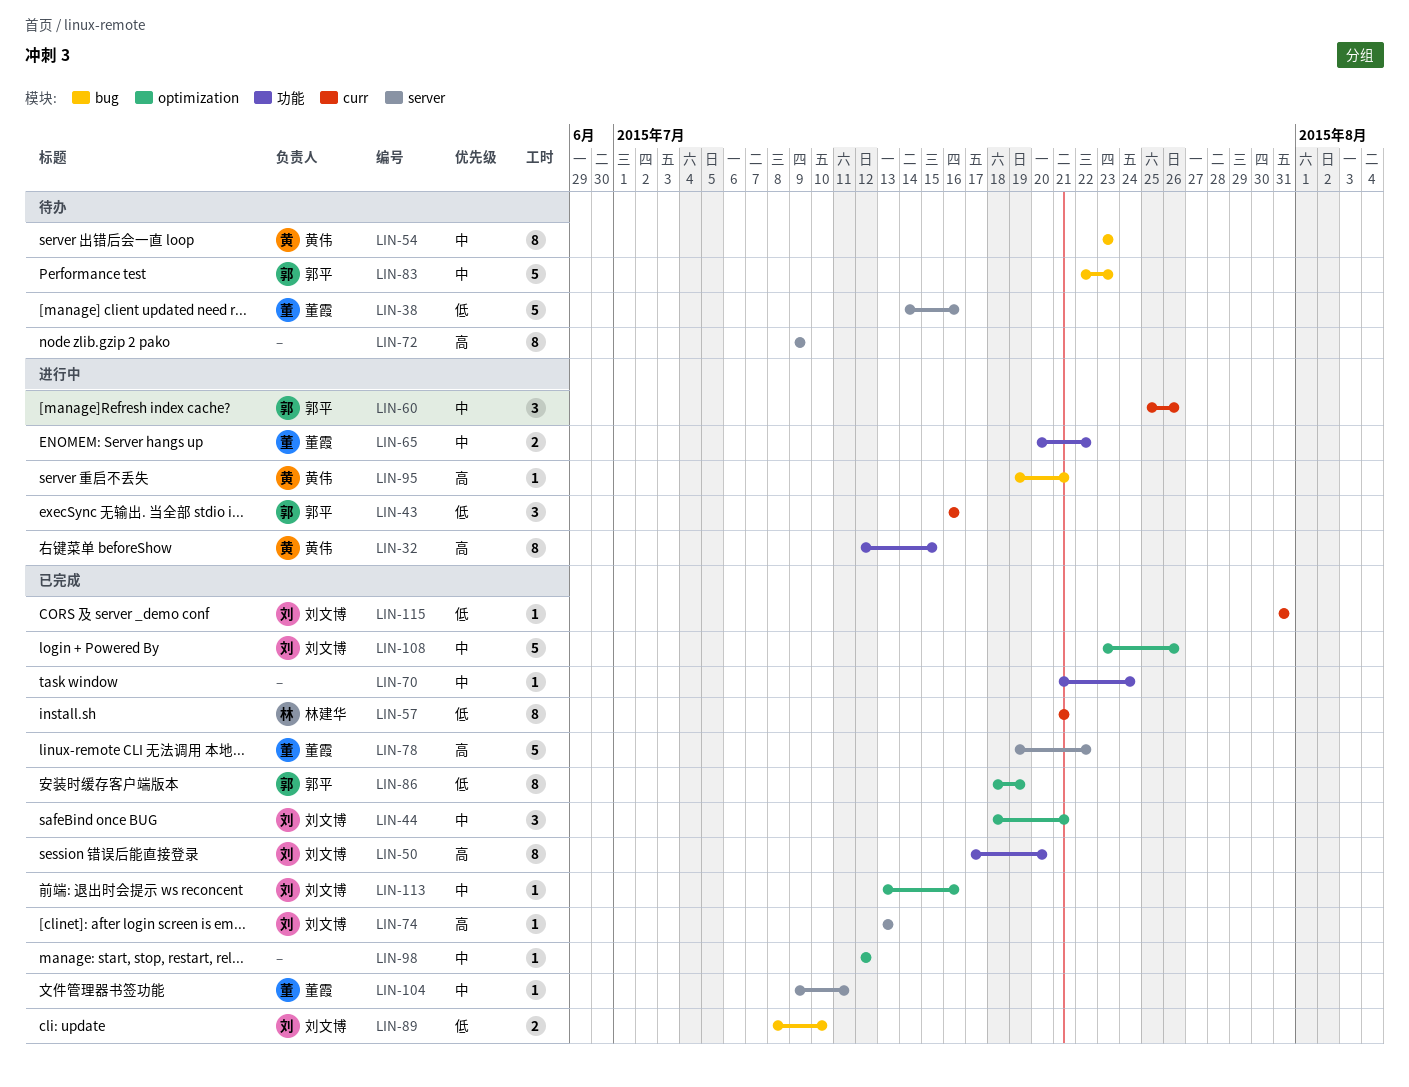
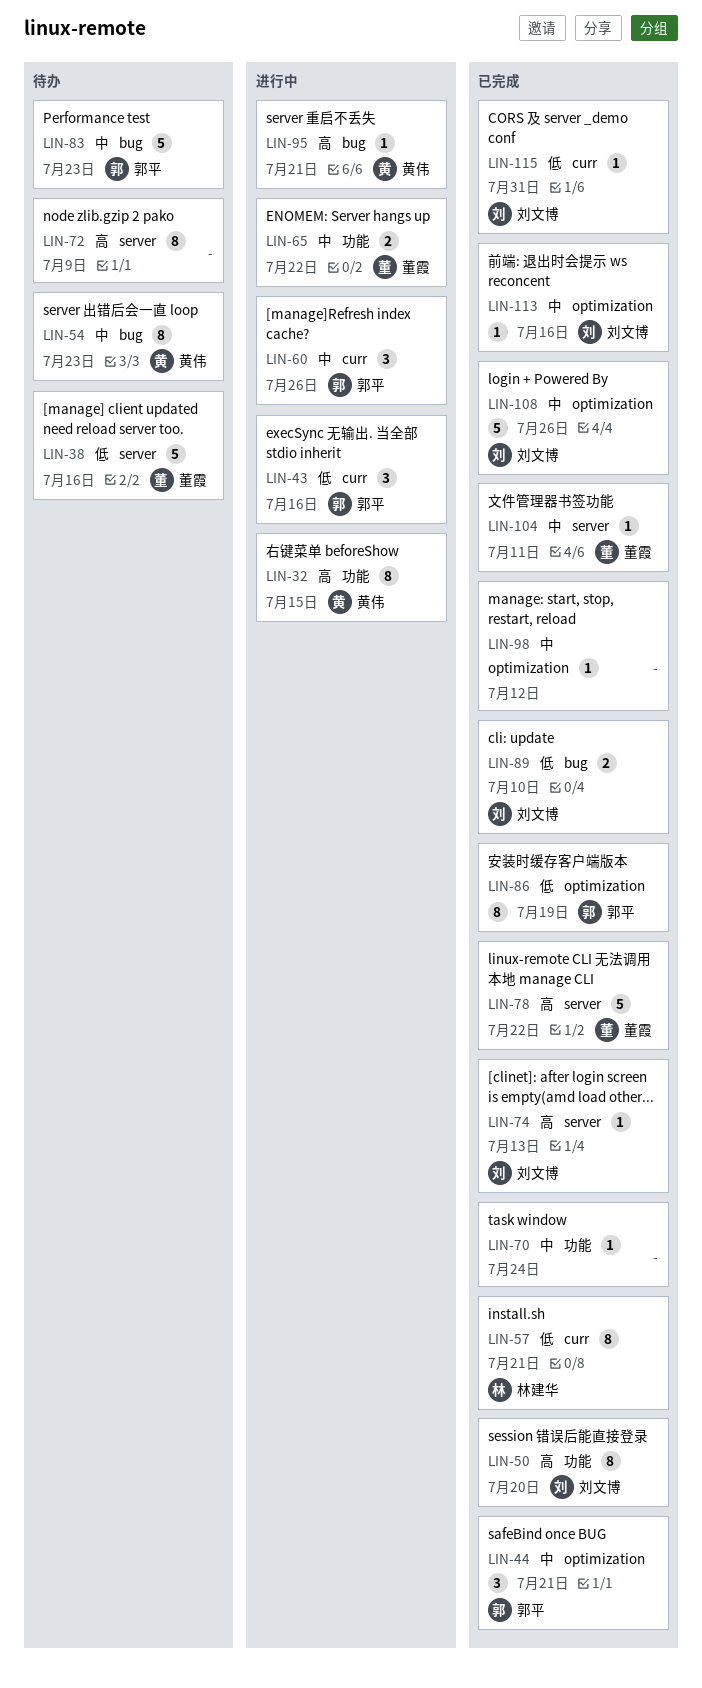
LIN-44, owner: 刘文博 -> 郭平

